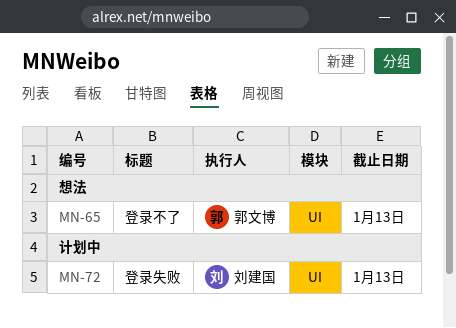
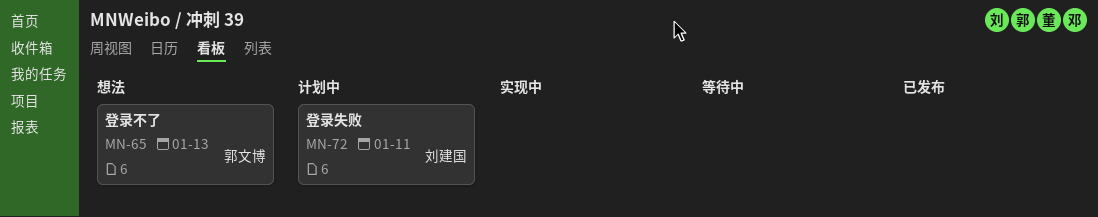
MN-72, due: Jan 13 -> Jan 11

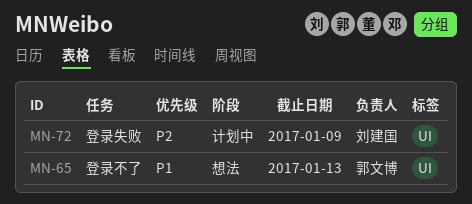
MN-72, due: Jan 11 -> Jan 9

